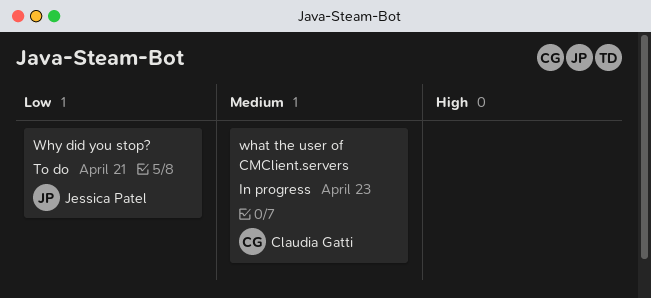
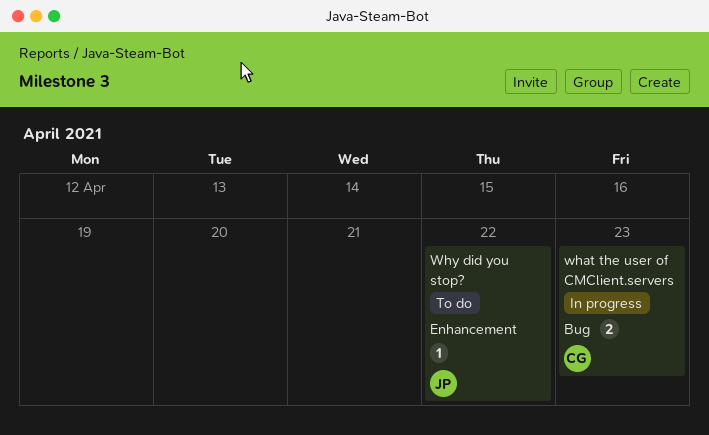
Why did you stop?, due: Apr 21 -> Apr 22

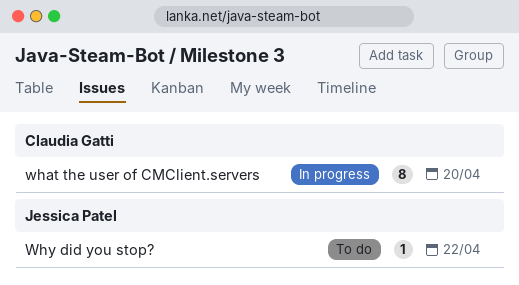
what the user of CMClient.servers, estimate: 2 -> 8
what the user of CMClient.servers, due: Apr 23 -> Apr 20

